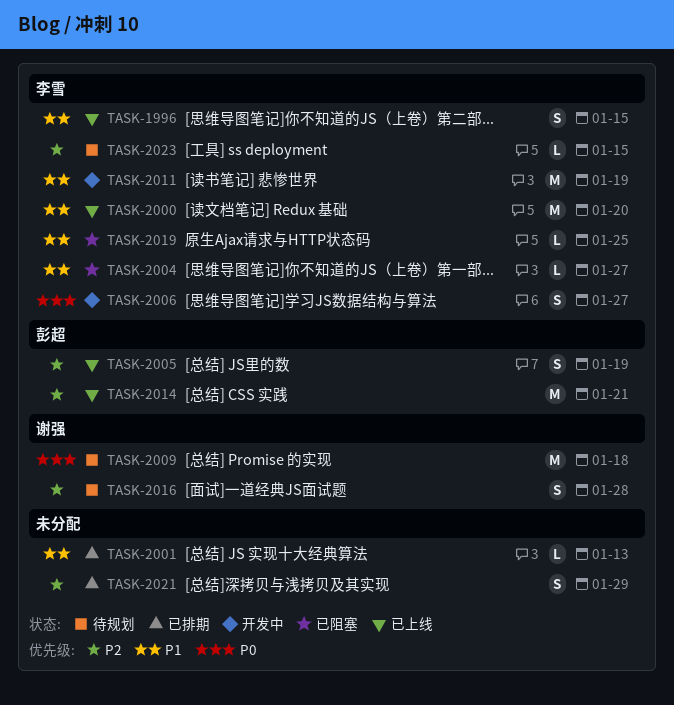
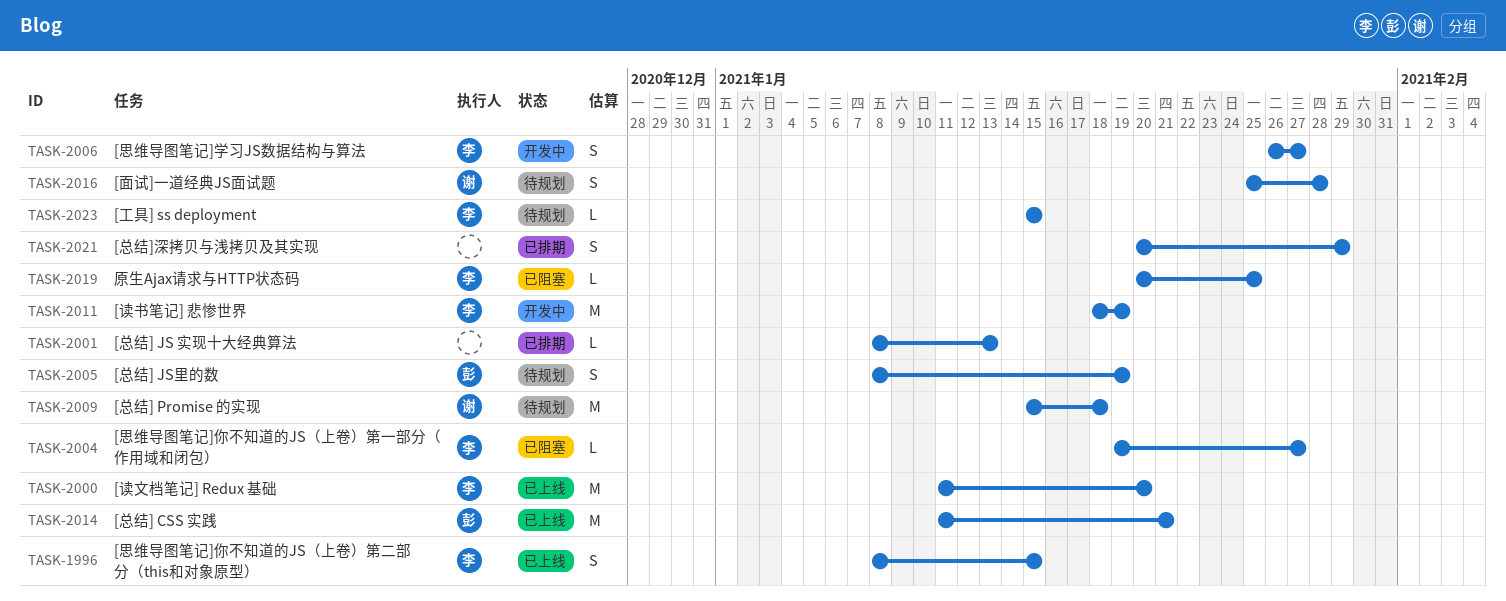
TASK-2005, status: 已上线 -> 待规划

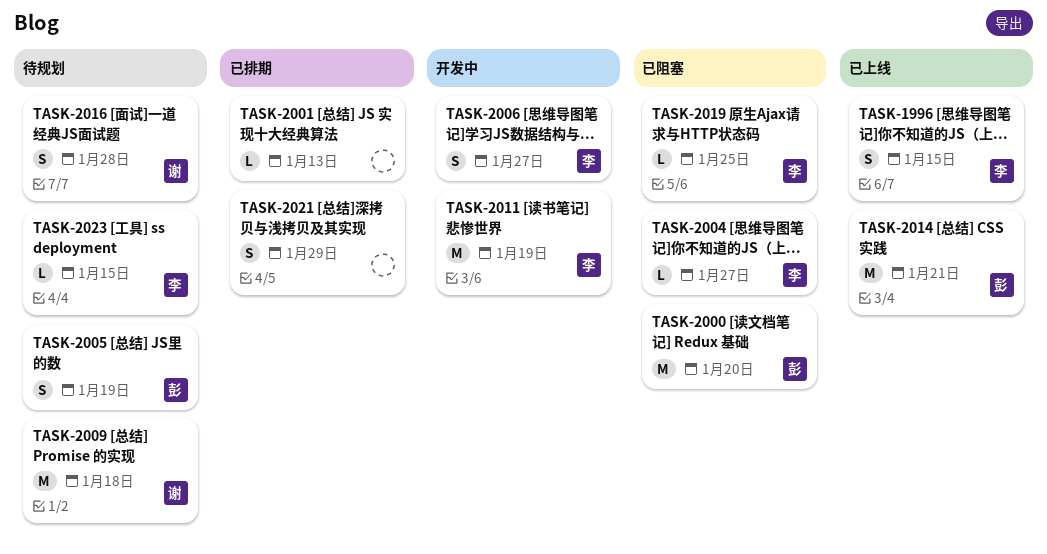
TASK-2000, status: 已上线 -> 已阻塞
TASK-2000, owner: 李 -> 彭

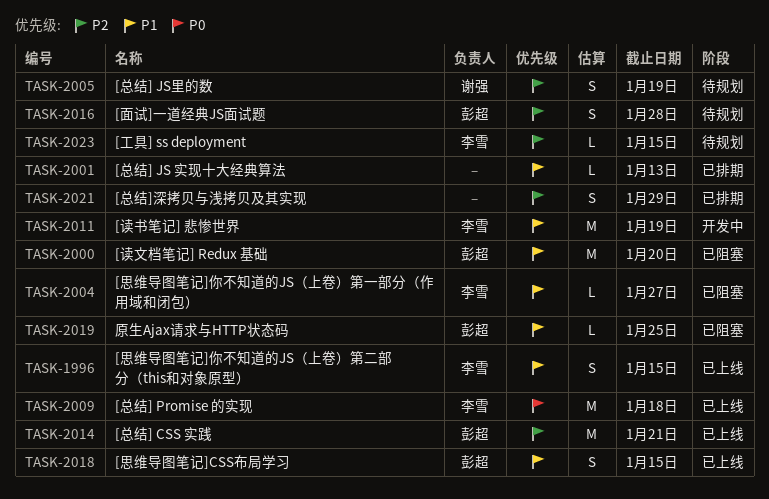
TASK-2005, owner: 彭超 -> 谢强
TASK-2006: present -> none
TASK-2009, status: 待规划 -> 已上线
TASK-2009, owner: 谢强 -> 李雪
TASK-2016, owner: 谢强 -> 彭超
TASK-2018: none -> present
TASK-2019, owner: 李雪 -> 彭超

